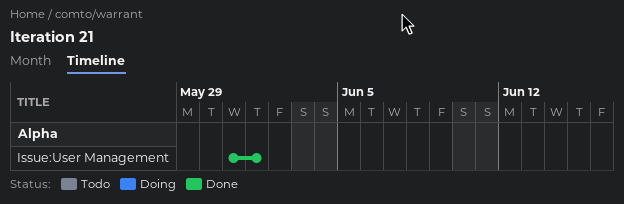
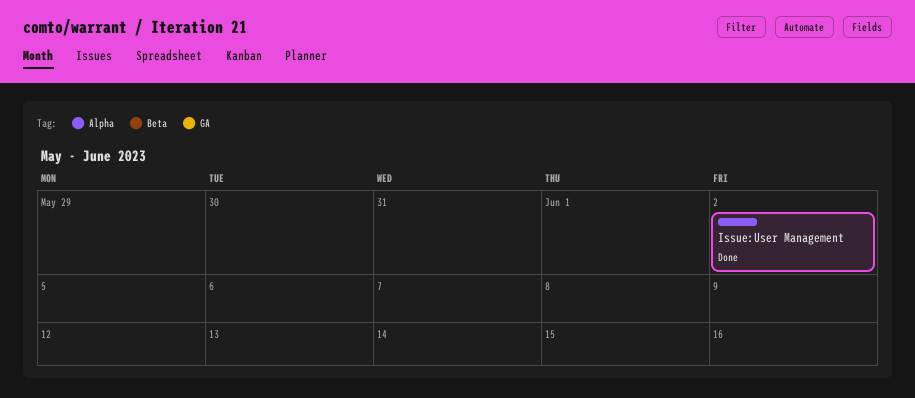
Issue:User Management, due: Jun 1 -> Jun 2

